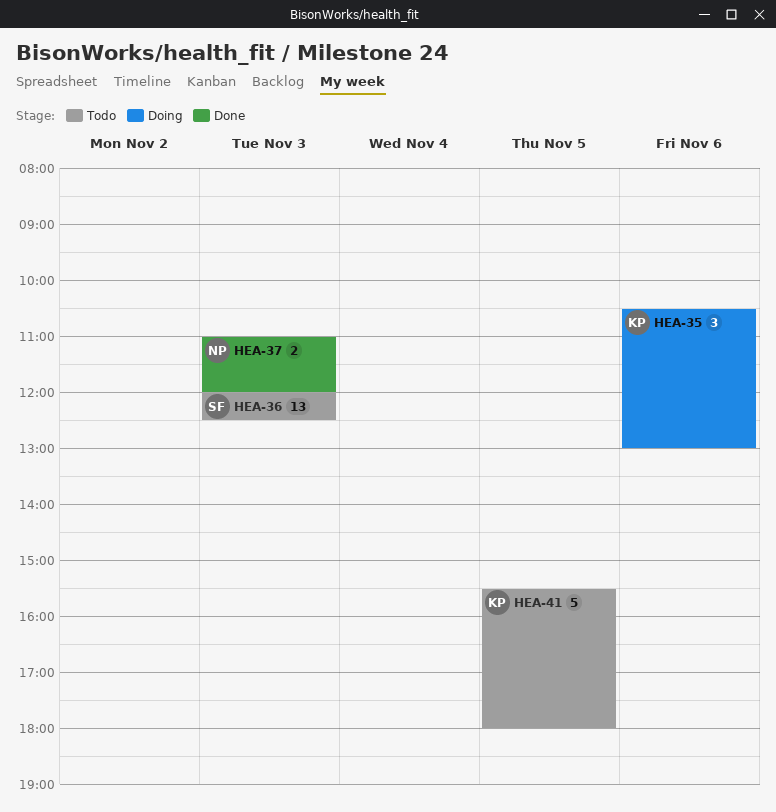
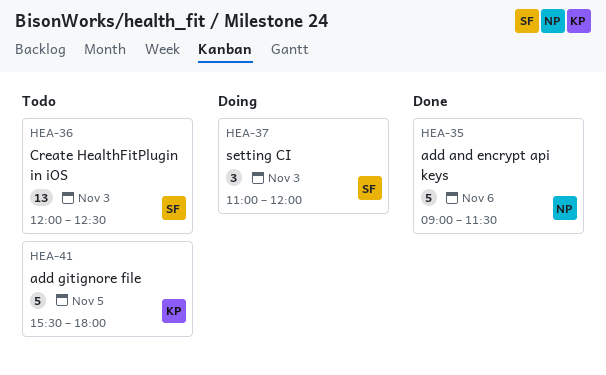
HEA-35, status: Doing -> Done
HEA-35, owner: KP -> NP
HEA-35, estimate: 3 -> 5
HEA-35, begins: 10:30 -> 09:00
HEA-35, ends: 13:00 -> 11:30
HEA-37, status: Done -> Doing
HEA-37, owner: NP -> SF
HEA-37, estimate: 2 -> 3

